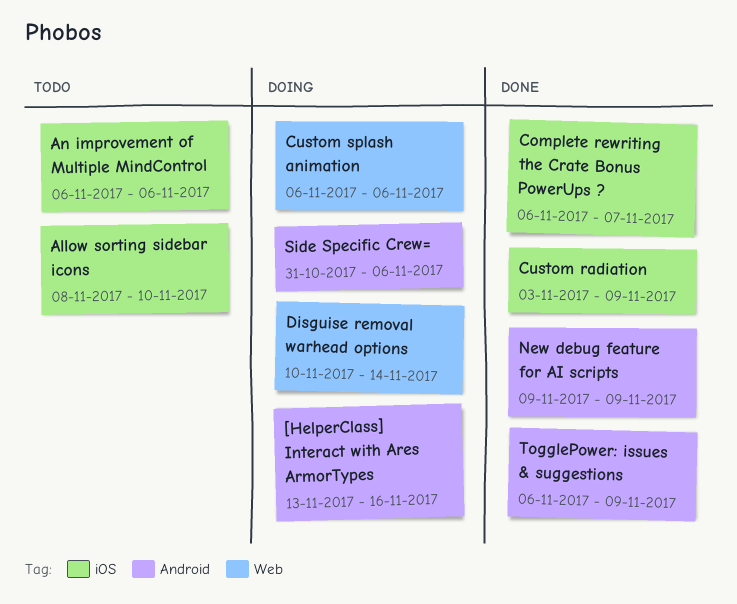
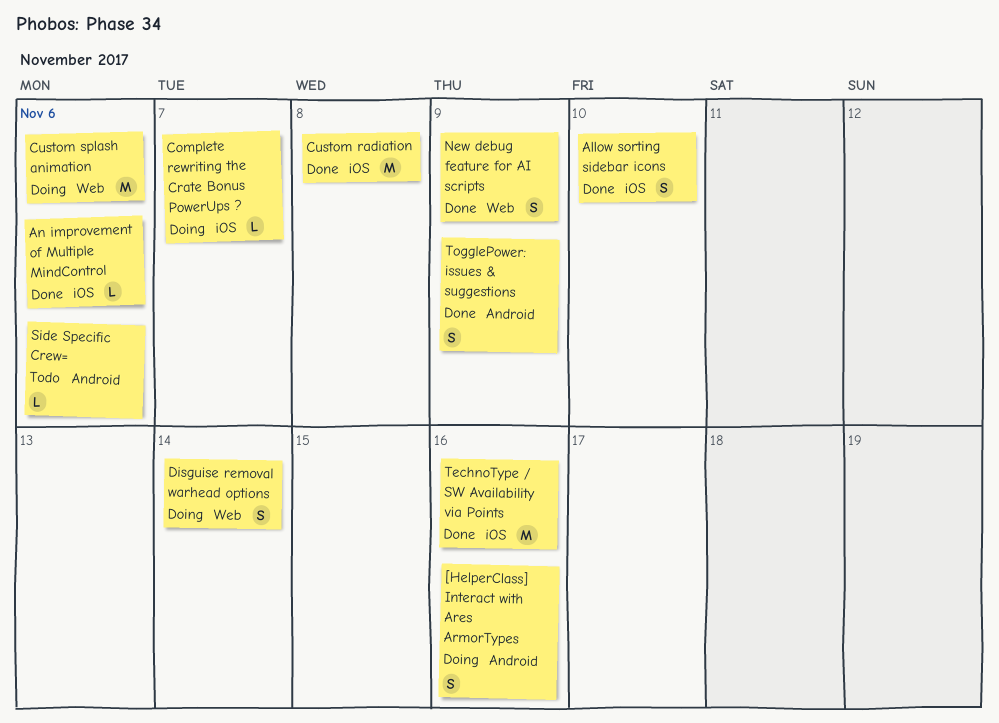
Allow sorting sidebar icons, status: Todo -> Done
An improvement of Multiple MindControl, status: Todo -> Done
Complete rewriting the Crate Bonus PowerUps ?, status: Done -> Doing
Custom radiation, due: Nov 9 -> Nov 8
New debug feature for AI scripts, label: Android -> Web
Side Specific Crew=, status: Doing -> Todo
TechnoType / SW Availability via Points: none -> present

